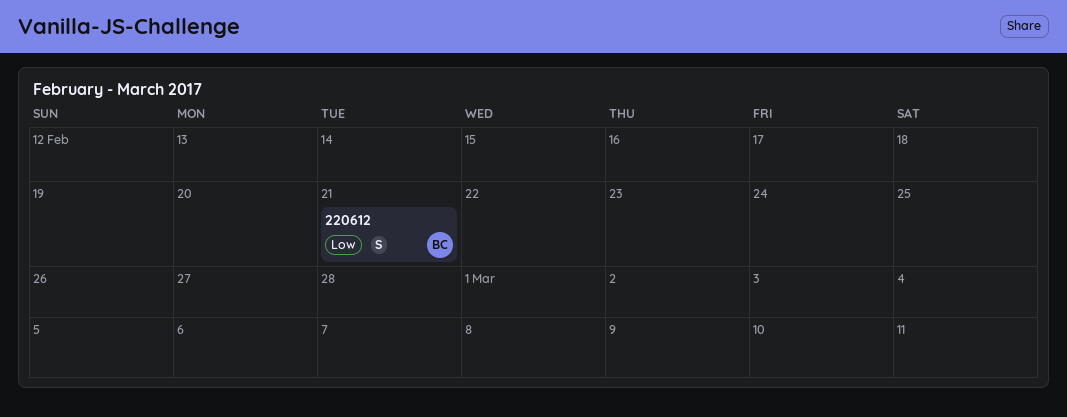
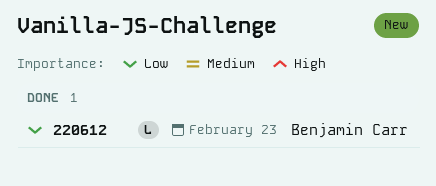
220612, estimate: S -> L
220612, due: Feb 21 -> Feb 23

